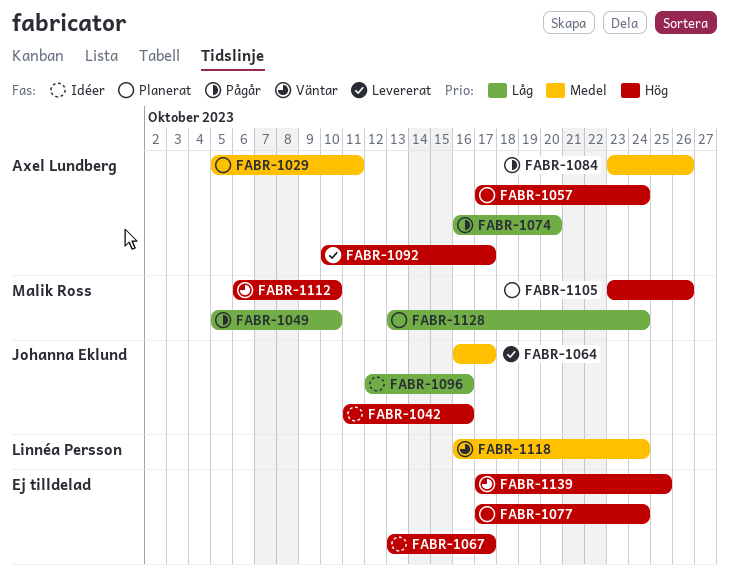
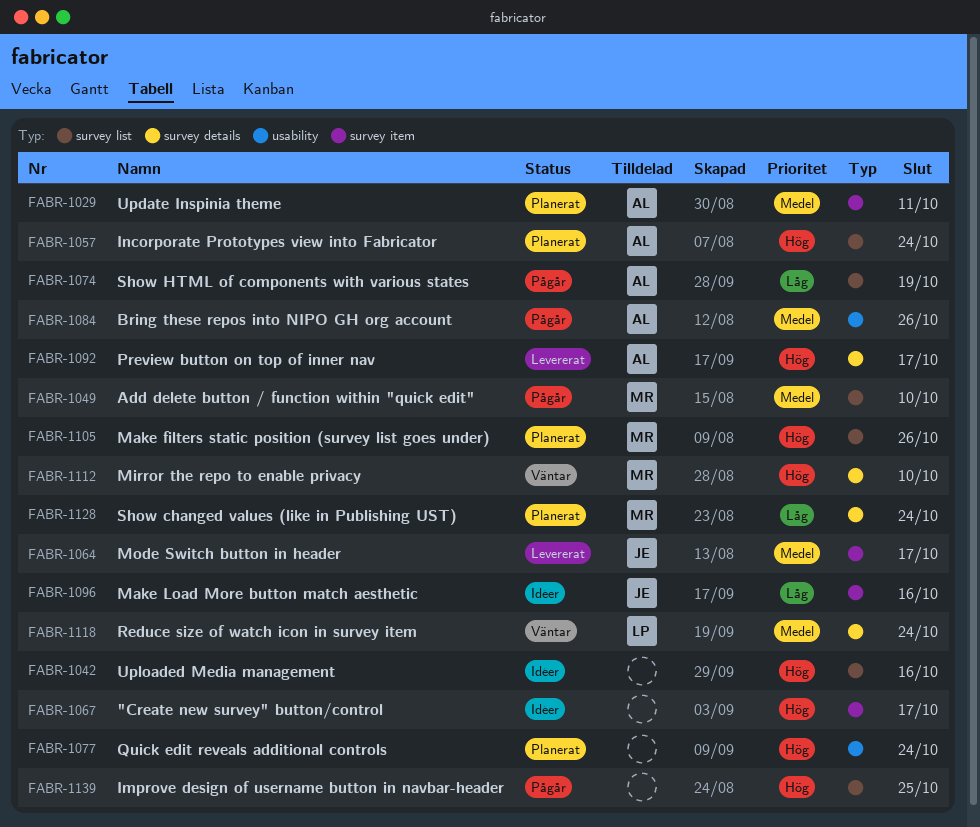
FABR-1042, owner: Johanna Eklund -> none
FABR-1049, priority: Låg -> Medel
FABR-1074, due: Oct 20 -> Oct 19
FABR-1139, status: Väntar -> Pågår

